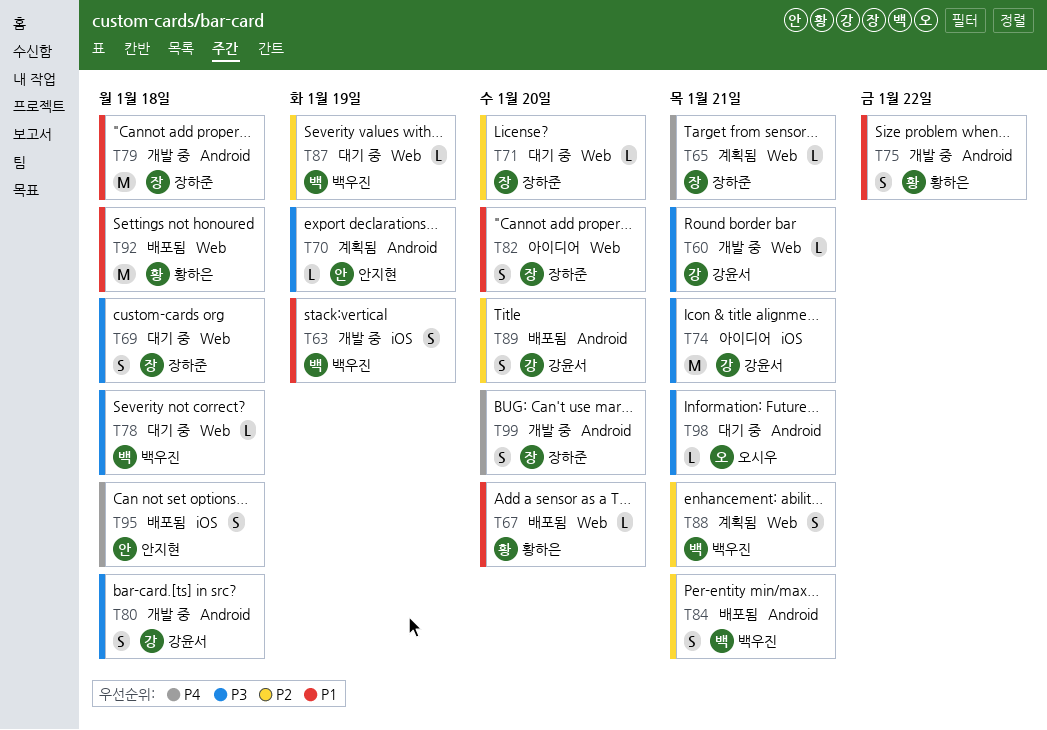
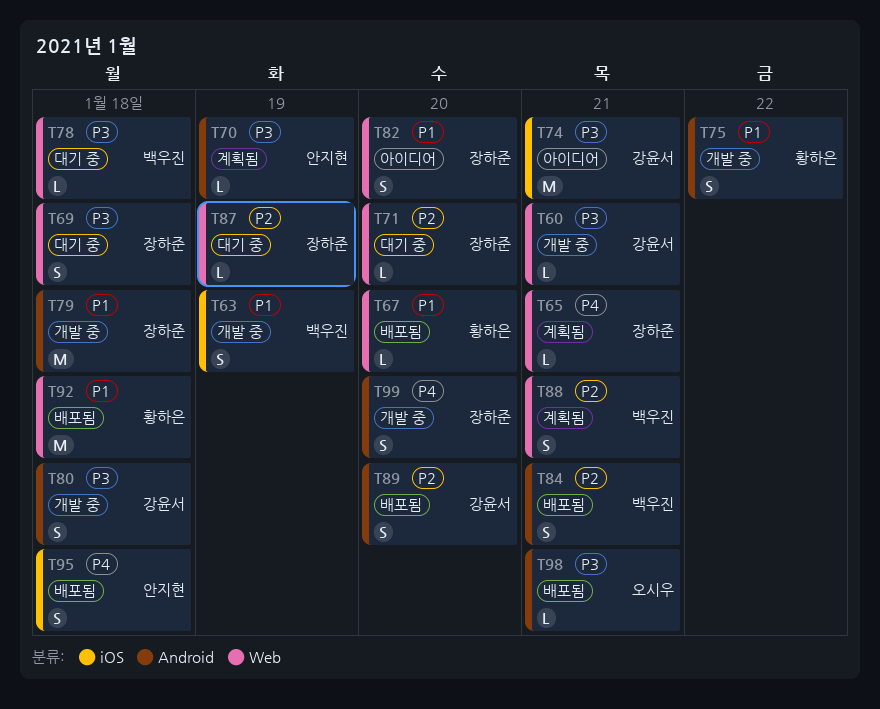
T87, owner: 백우진 -> 장하준
T98, status: 대기 중 -> 배포됨

